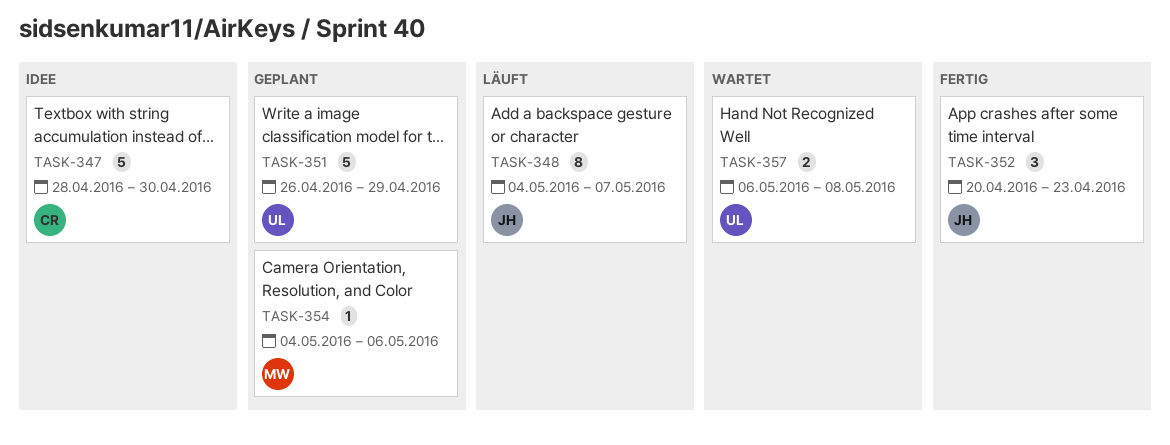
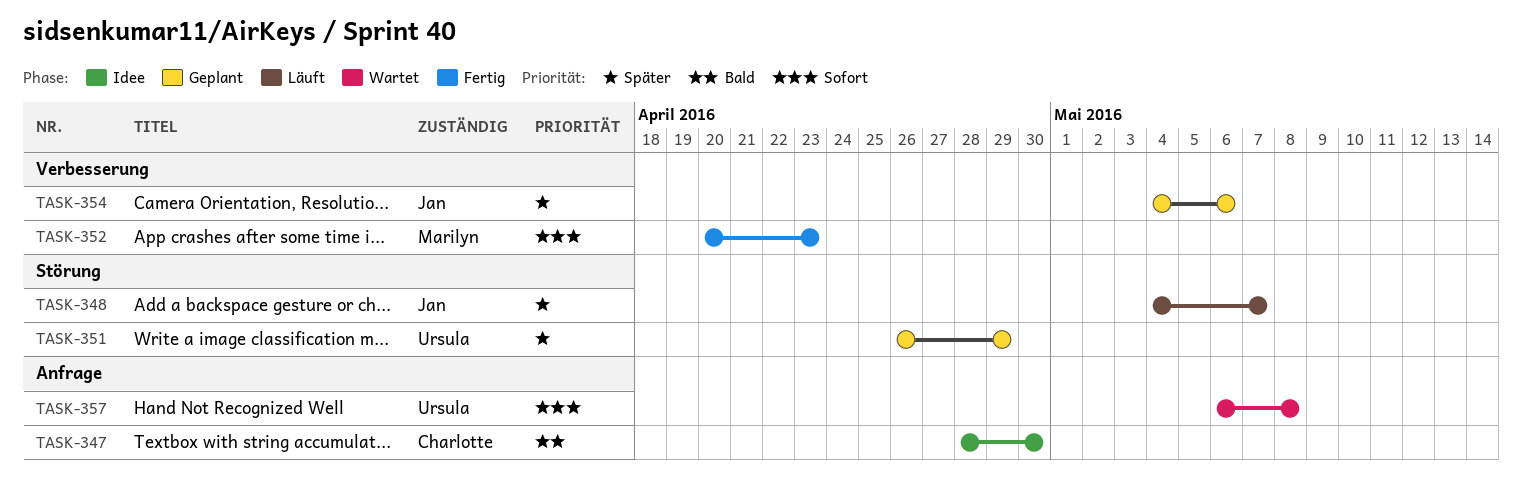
TASK-352, owner: Jan -> Marilyn
TASK-354, owner: Marilyn -> Jan

